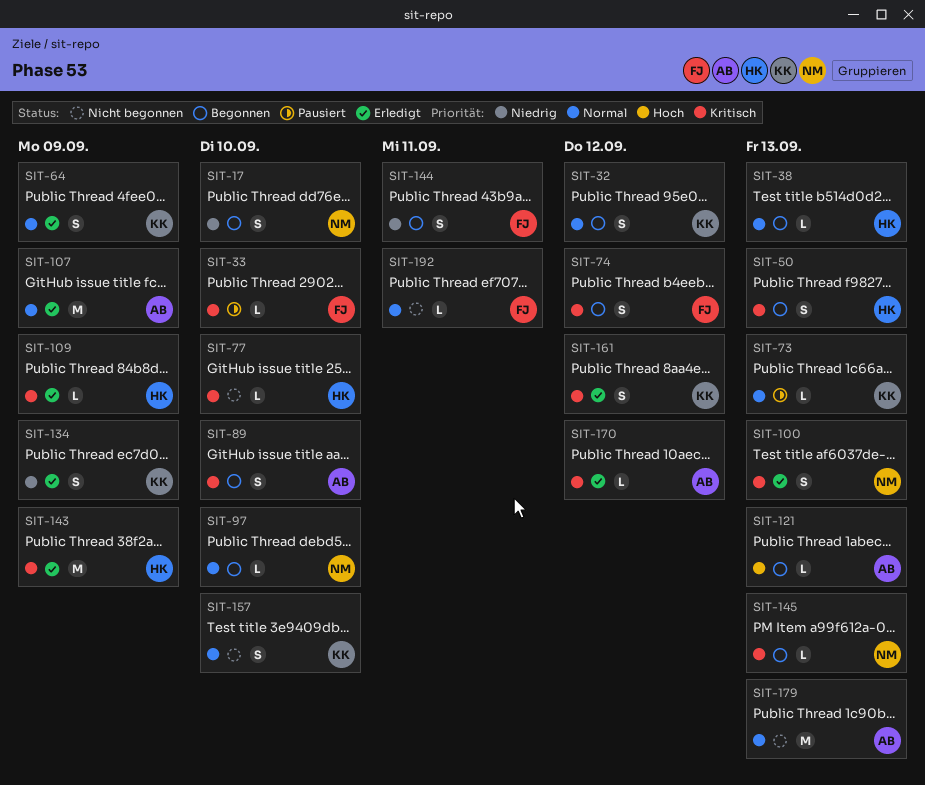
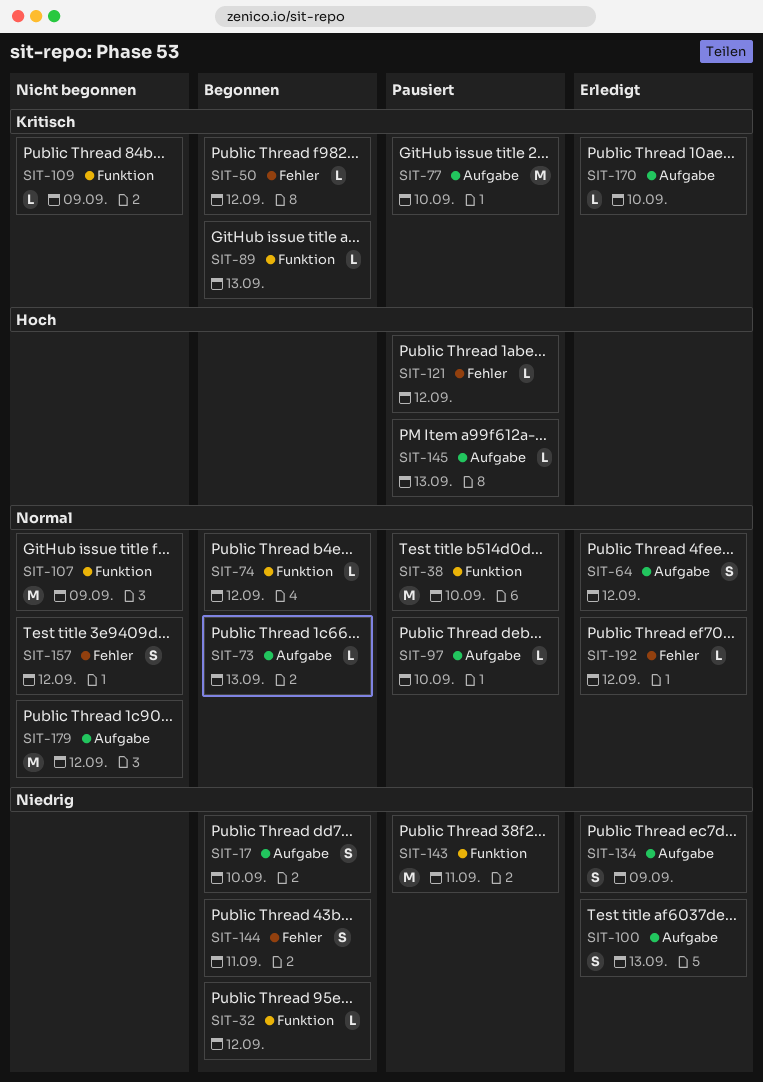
SIT-32, priority: Normal -> Niedrig
SIT-32, estimate: S -> L
SIT-33: present -> none
SIT-38, status: Begonnen -> Pausiert
SIT-38, estimate: L -> M
SIT-38, due: Sep 13 -> Sep 10
SIT-50, estimate: S -> L
SIT-50, due: Sep 13 -> Sep 12
SIT-64, due: Sep 9 -> Sep 12
SIT-73, status: Pausiert -> Begonnen
SIT-74, priority: Kritisch -> Normal
SIT-74, estimate: S -> L
SIT-77, status: Nicht begonnen -> Pausiert
SIT-77, estimate: L -> M
SIT-89, estimate: S -> L
SIT-89, due: Sep 10 -> Sep 13
SIT-97, status: Begonnen -> Pausiert
SIT-100, priority: Kritisch -> Niedrig
SIT-107, status: Erledigt -> Nicht begonnen
SIT-109, status: Erledigt -> Nicht begonnen
SIT-121, status: Begonnen -> Pausiert
SIT-121, due: Sep 13 -> Sep 12
SIT-143, status: Erledigt -> Pausiert
SIT-143, priority: Kritisch -> Niedrig
SIT-143, due: Sep 9 -> Sep 11
SIT-145, status: Begonnen -> Pausiert
SIT-145, priority: Kritisch -> Hoch
SIT-157, due: Sep 10 -> Sep 12
SIT-161: present -> none
SIT-170, due: Sep 12 -> Sep 10
SIT-179, due: Sep 13 -> Sep 12
SIT-192, status: Nicht begonnen -> Erledigt
SIT-192, due: Sep 11 -> Sep 12

